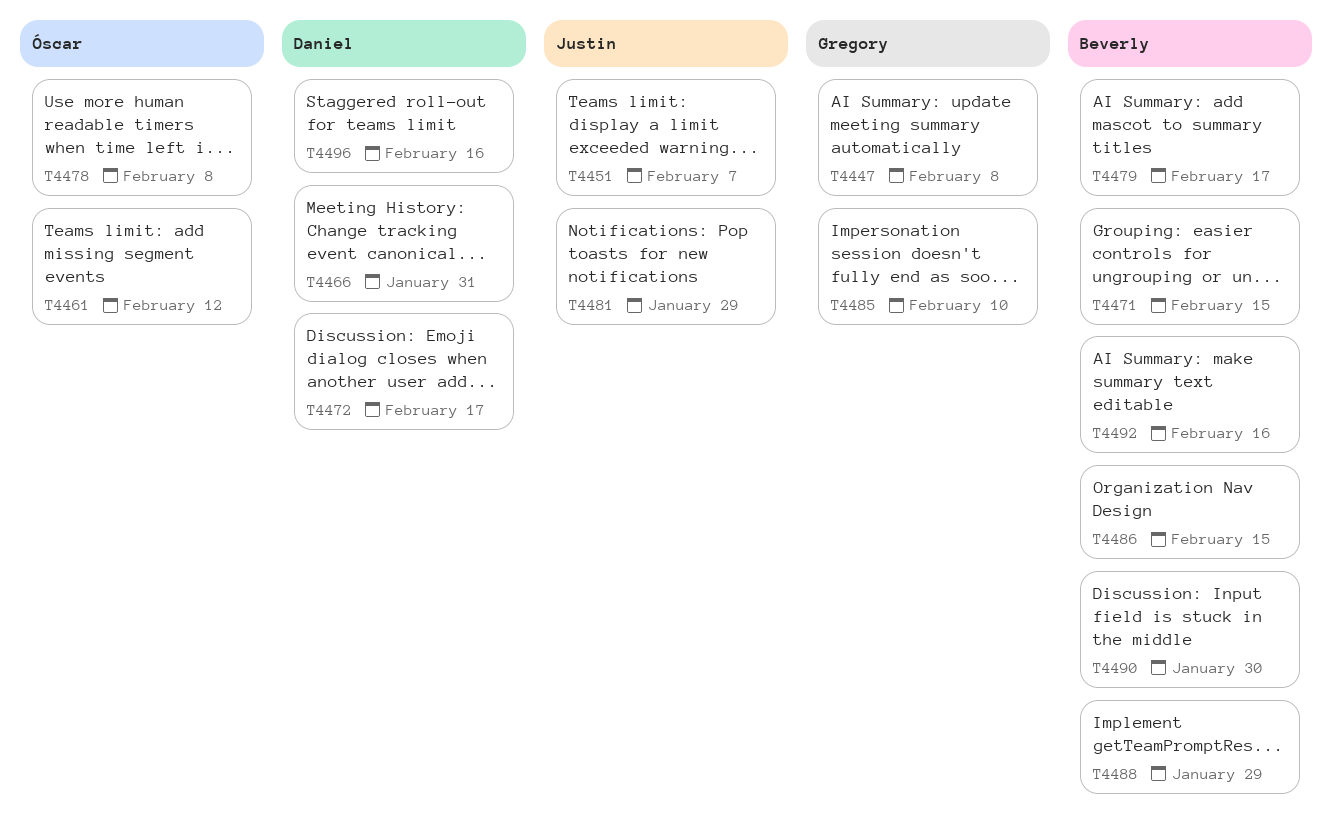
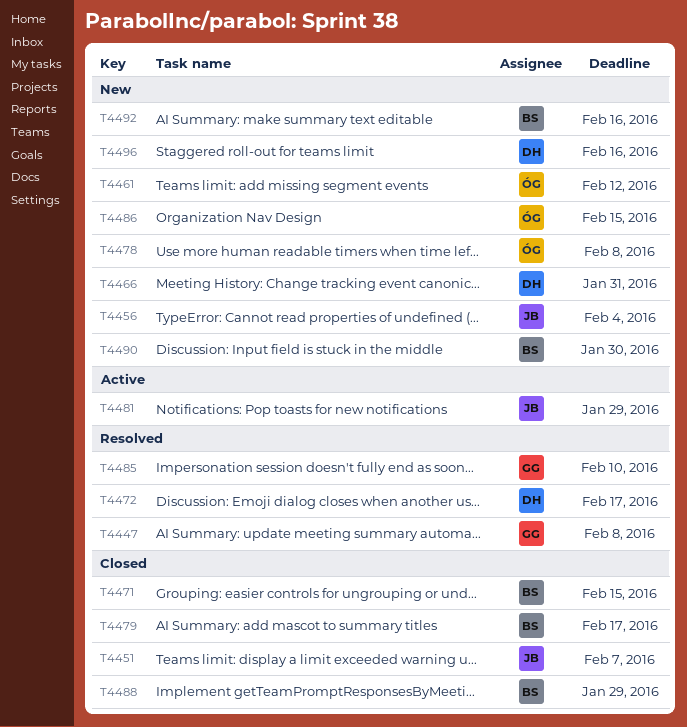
T4456: none -> present
T4486, owner: Beverly -> Óscar

